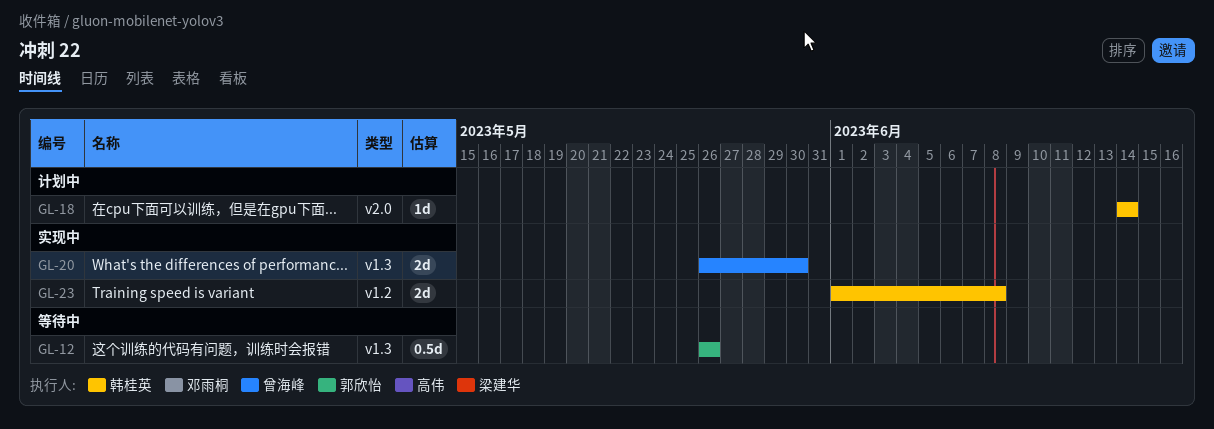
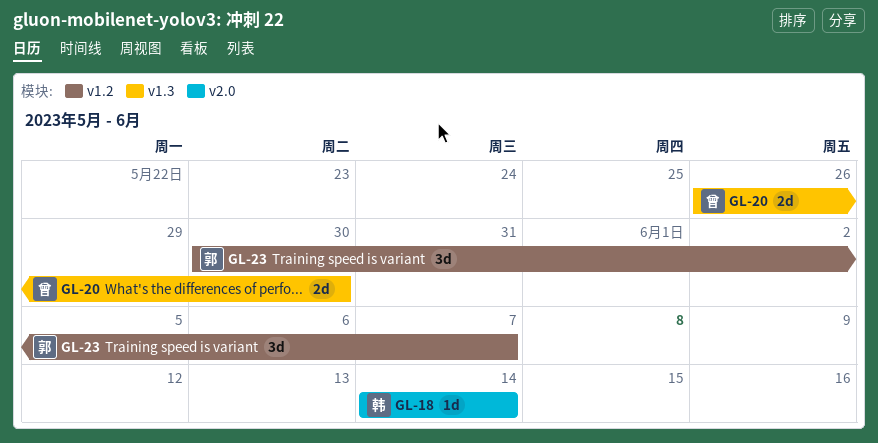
GL-12: present -> none
GL-23, owner: 韩桂英 -> 郭欣怡
GL-23, estimate: 2d -> 3d
GL-23, start: Jun 1 -> May 30
GL-23, due: Jun 8 -> Jun 7

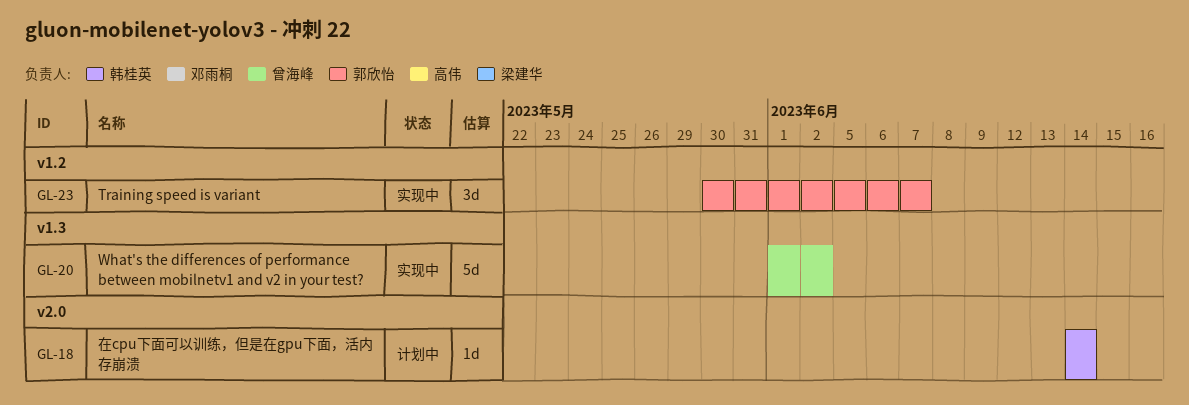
GL-20, estimate: 2d -> 5d
GL-20, start: May 26 -> Jun 1
GL-20, due: May 30 -> Jun 2

